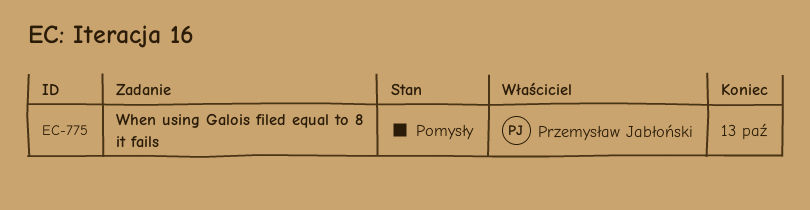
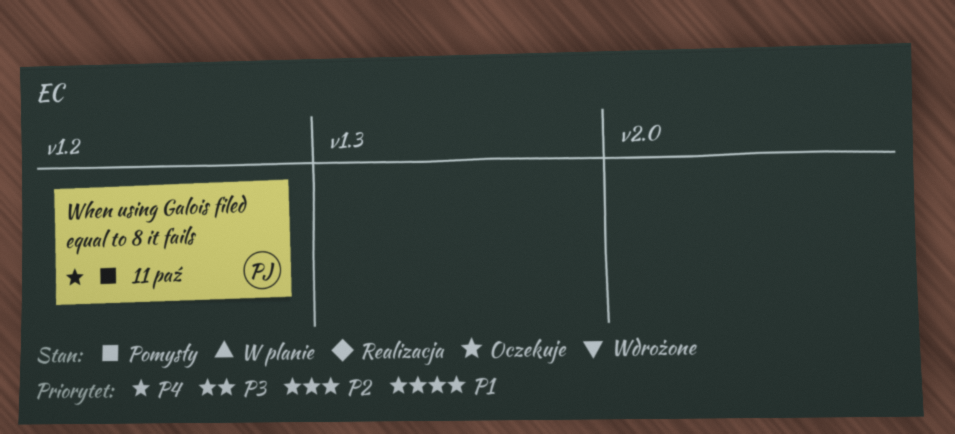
When using Galois filed equal to 8 it fails, due: Oct 13 -> Oct 11

